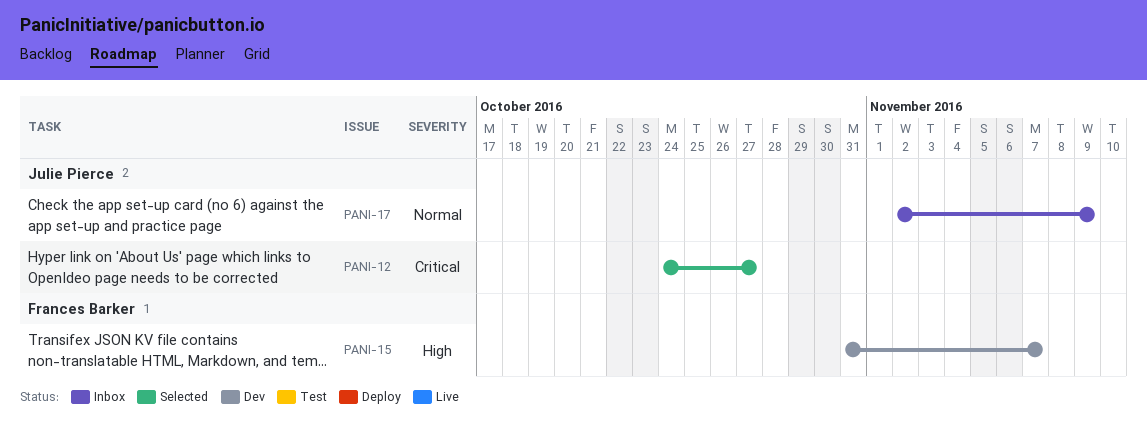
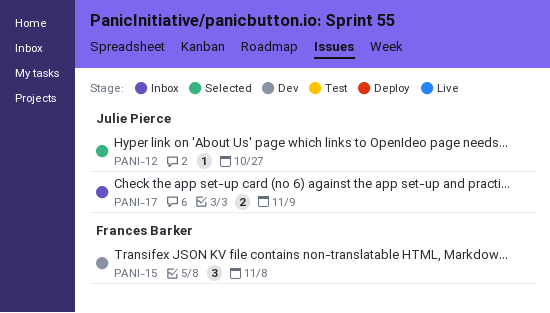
PANI-15, due: Nov 7 -> Nov 8

